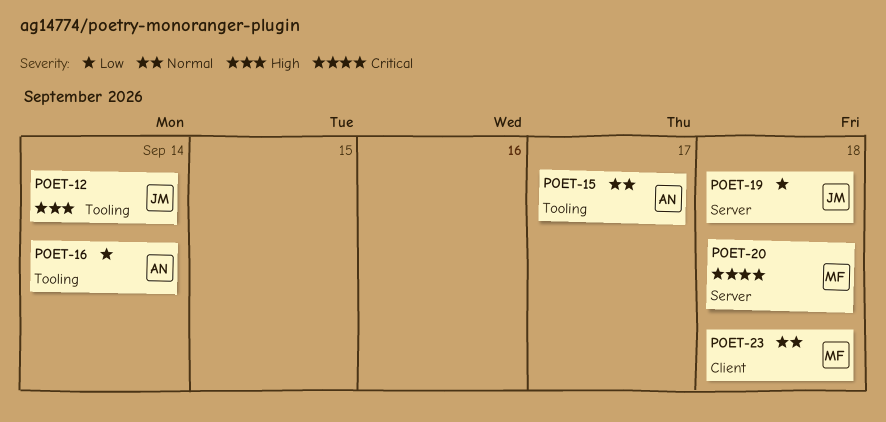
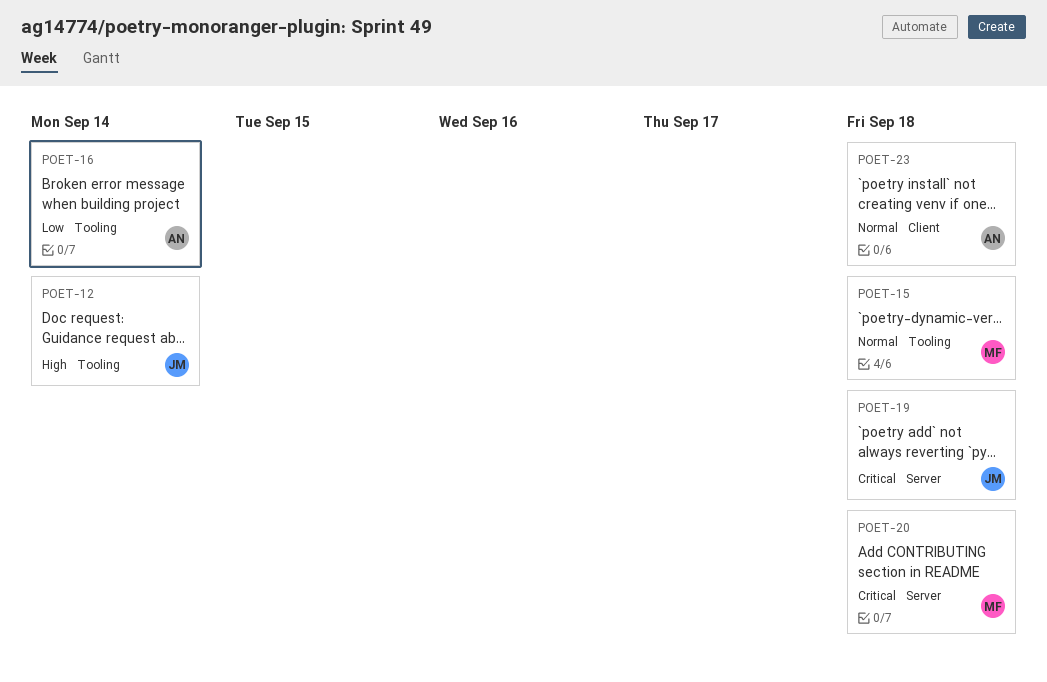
POET-15, owner: AN -> MF
POET-15, due: Sep 17 -> Sep 18
POET-19, priority: Low -> Critical
POET-23, owner: MF -> AN

